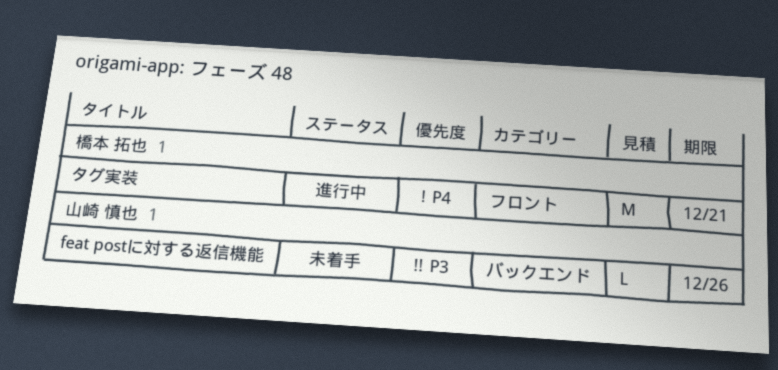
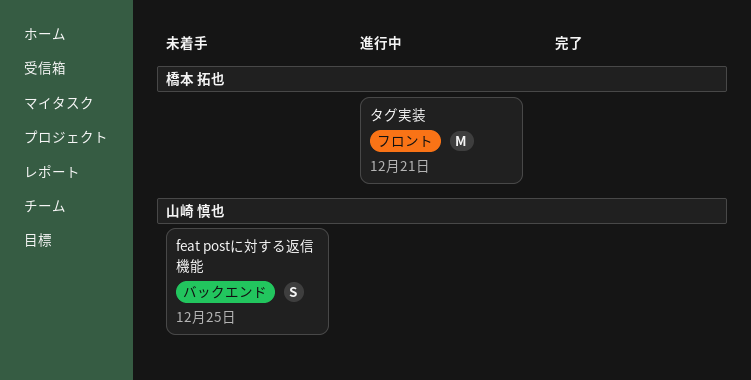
feat postに対する返信機能, estimate: L -> S
feat postに対する返信機能, due: Dec 26 -> Dec 25

